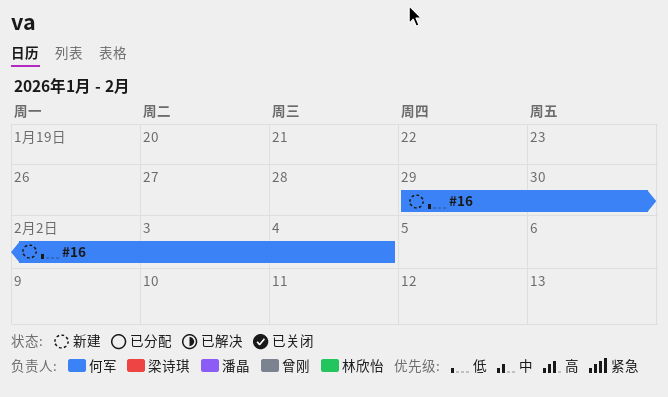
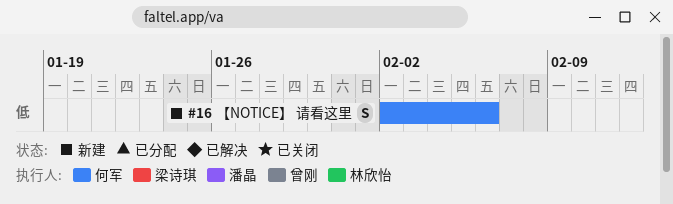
#16, start: Jan 29 -> Feb 2
#16, due: Feb 4 -> Feb 6

